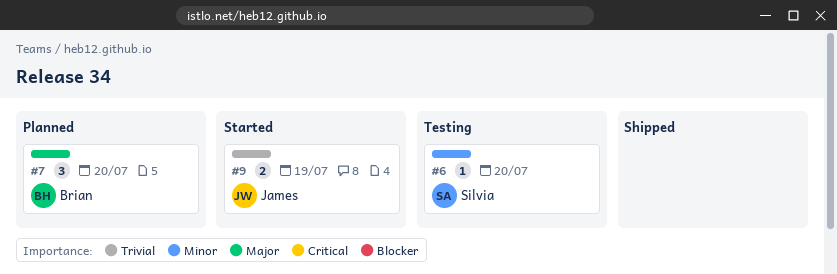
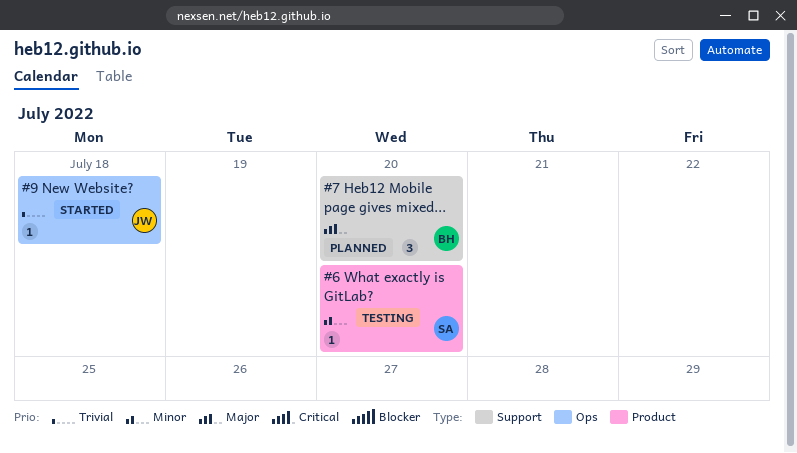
#9, estimate: 2 -> 1
#9, due: Jul 19 -> Jul 18

